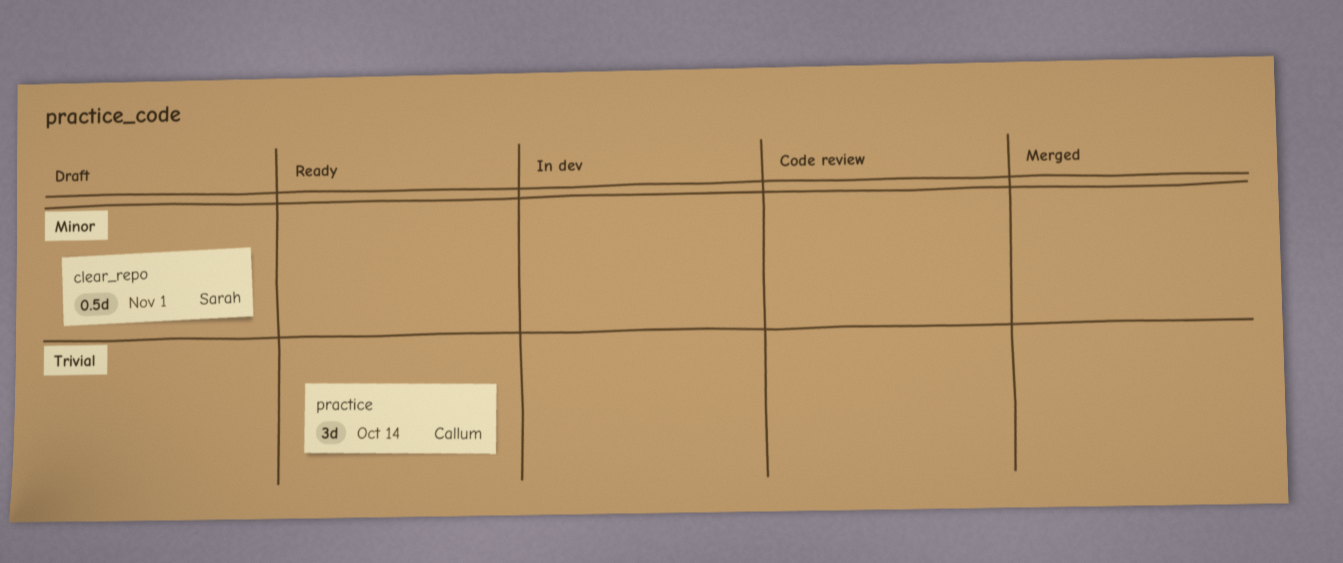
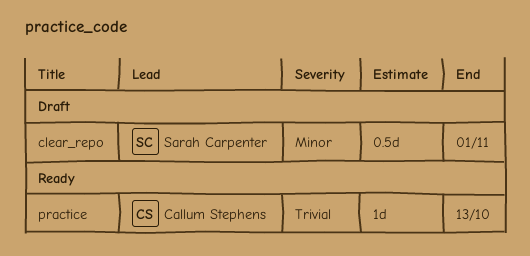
practice, estimate: 3d -> 1d
practice, due: Oct 14 -> Oct 13

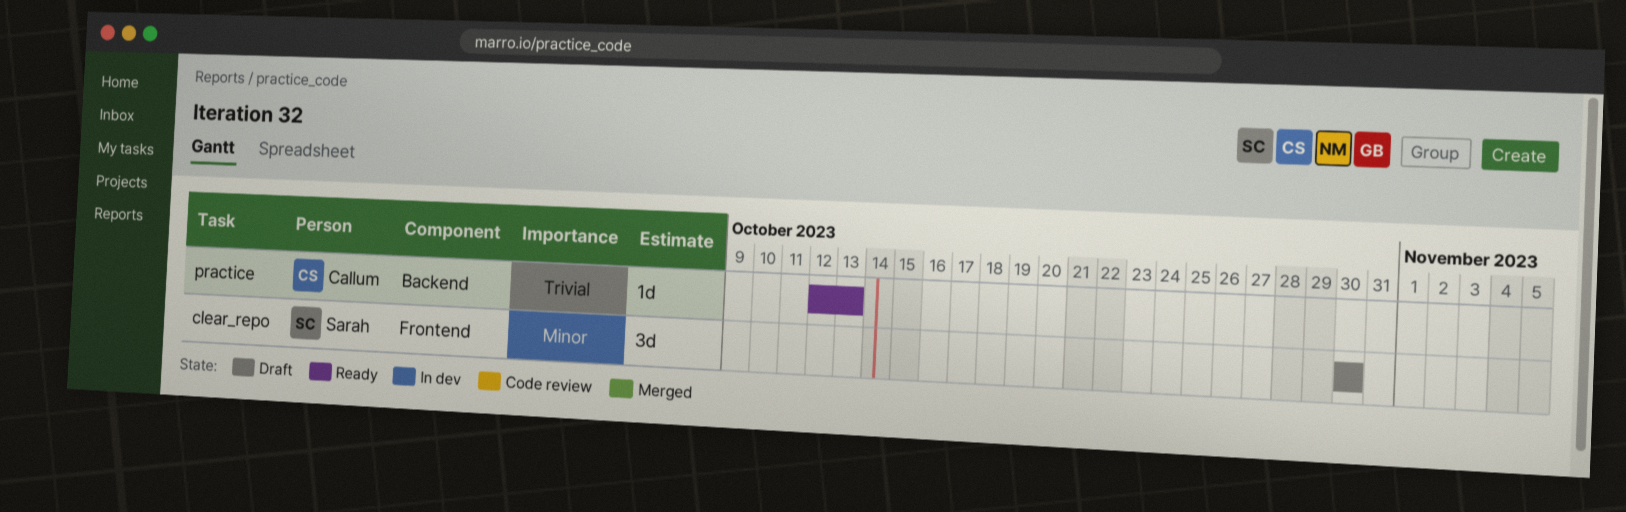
clear_repo, estimate: 0.5d -> 3d
clear_repo, due: Nov 1 -> Oct 30

